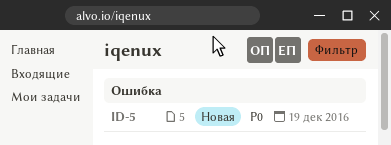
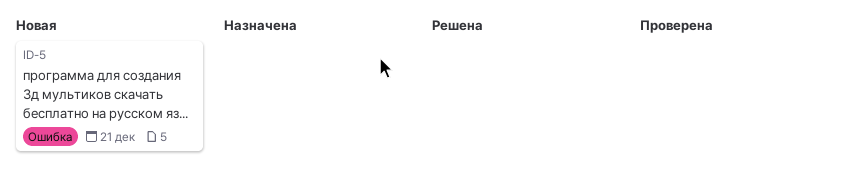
ID-5, due: Dec 19 -> Dec 21

